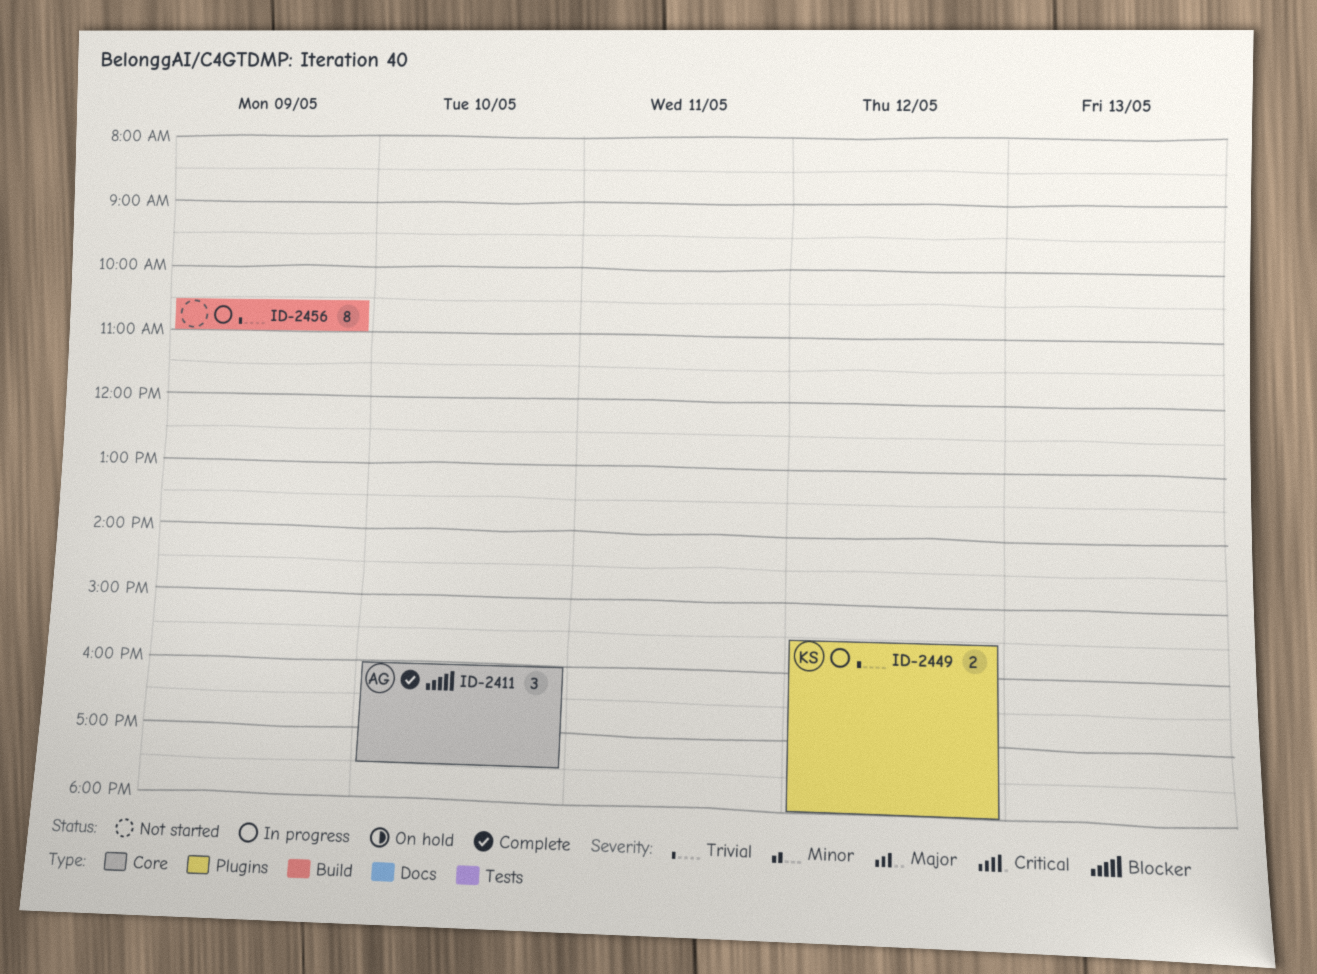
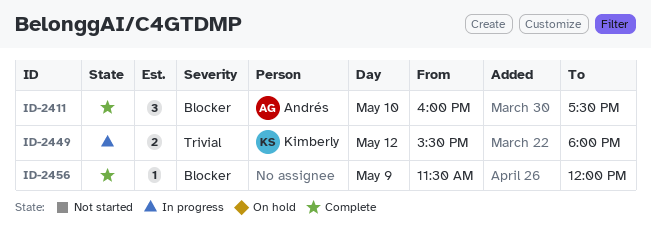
ID-2456, status: In progress -> Complete
ID-2456, priority: Trivial -> Blocker
ID-2456, estimate: 8 -> 1
ID-2456, begins: 10:30 -> 11:30
ID-2456, ends: 11:00 -> 12:00

